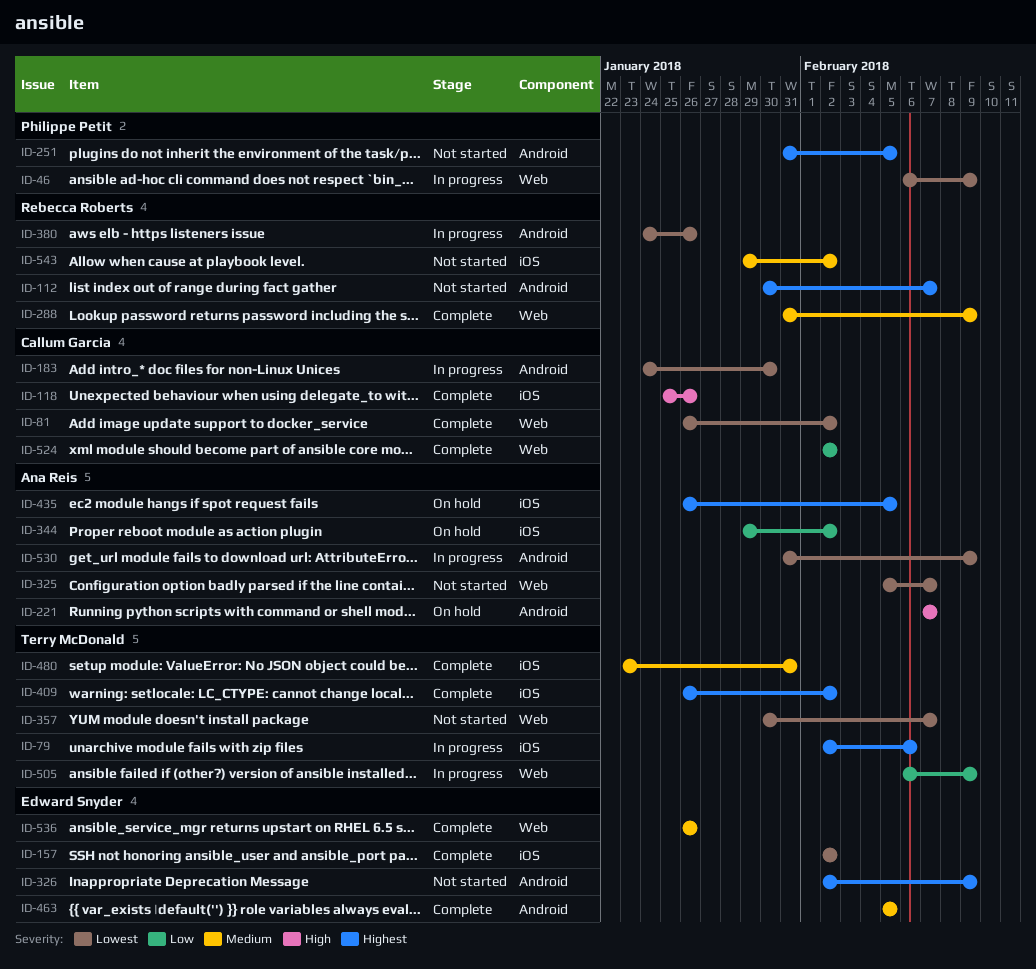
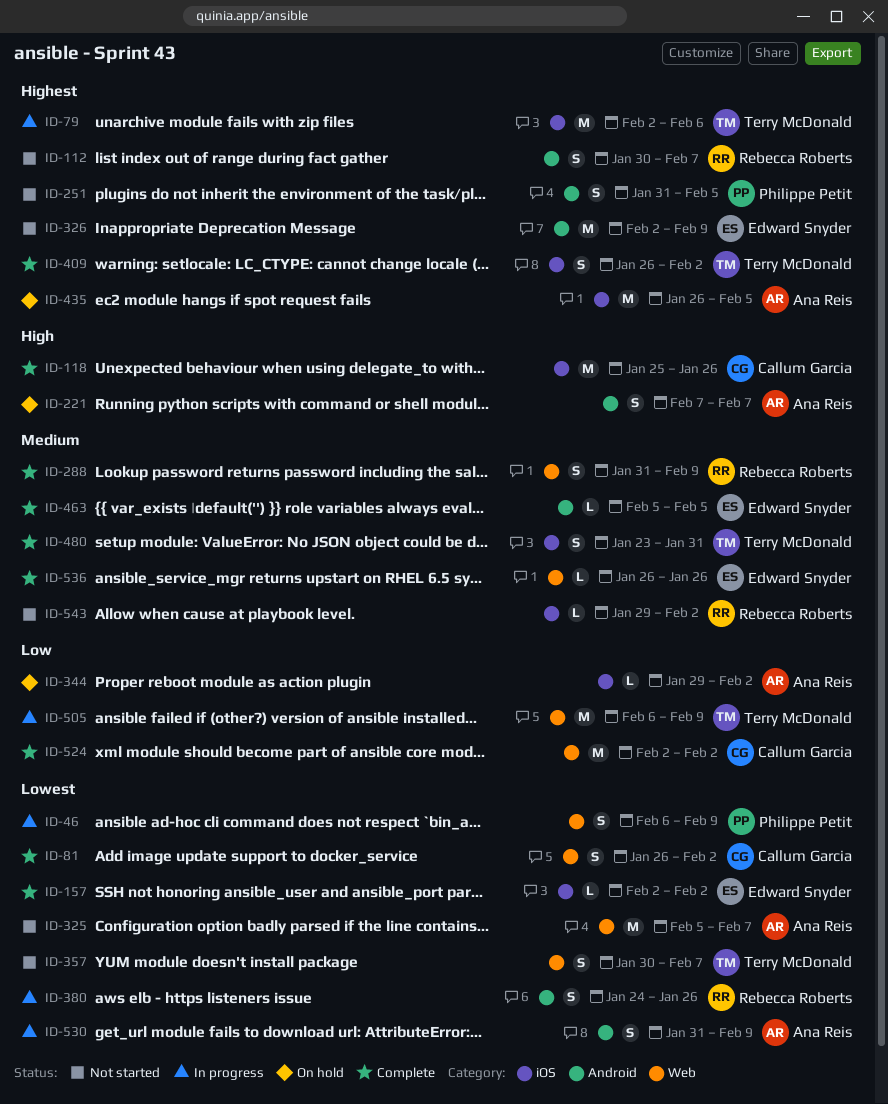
ID-183: present -> none

